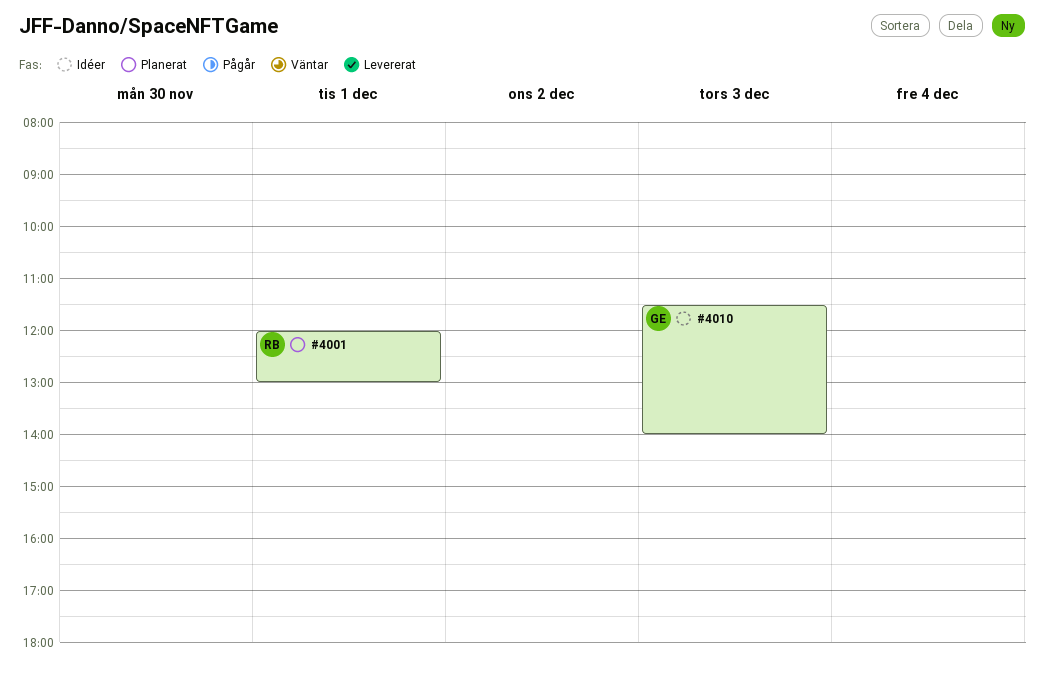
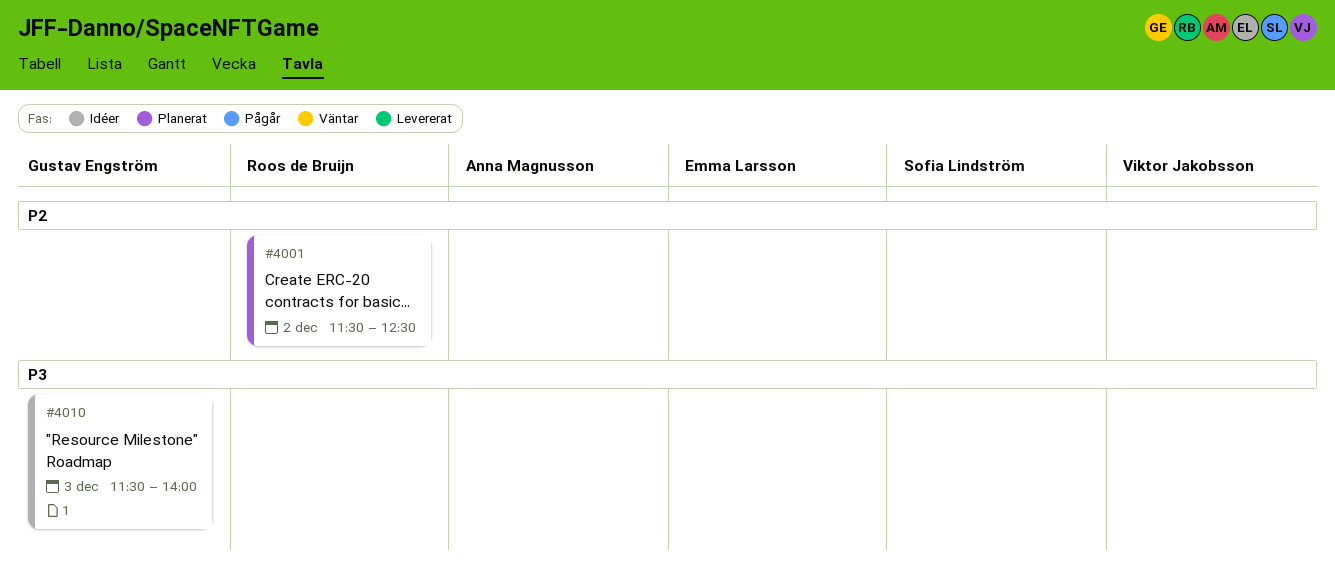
#4001, day: Dec 1 -> Dec 2
#4001, begins: 12:00 -> 11:30
#4001, ends: 13:00 -> 12:30

